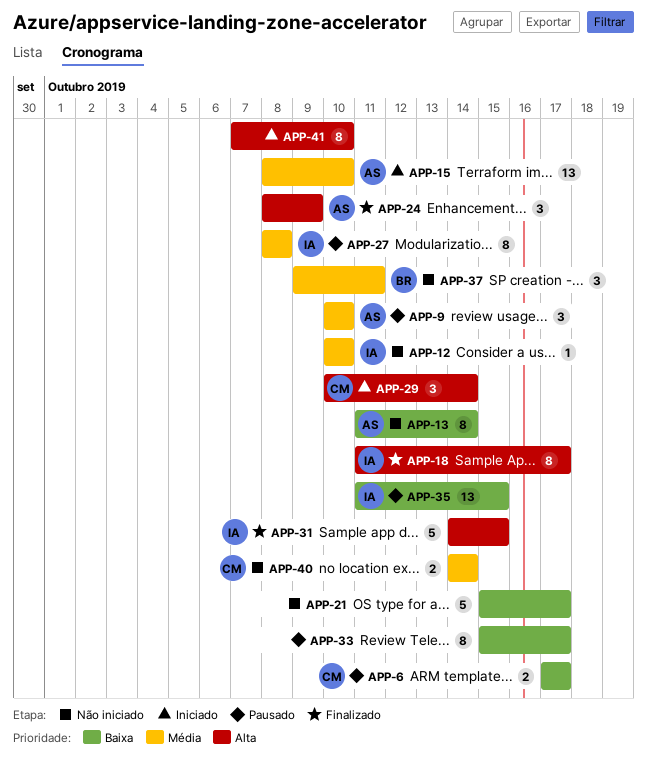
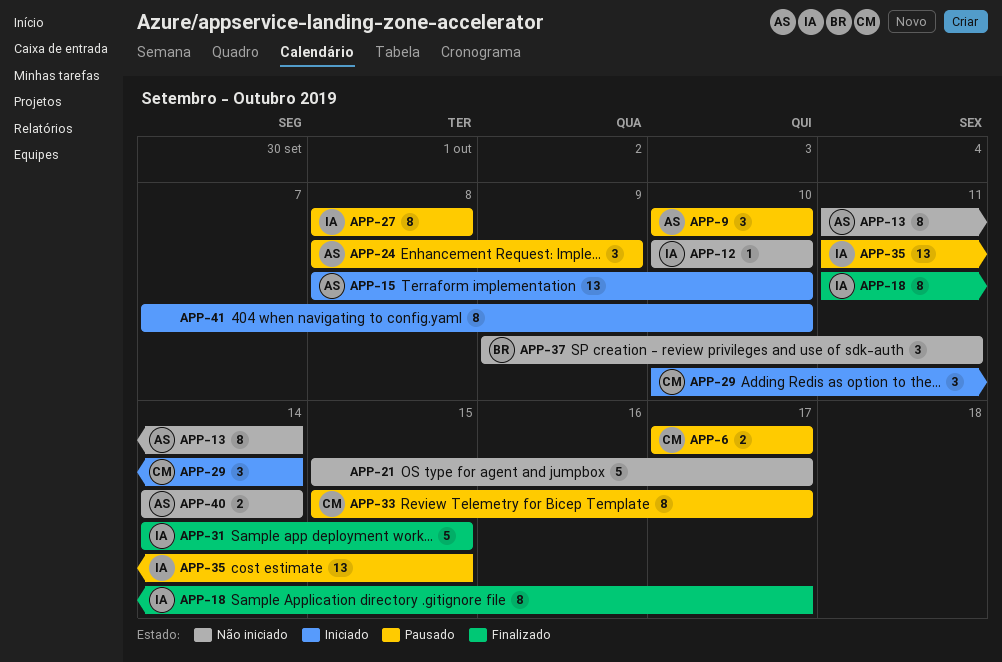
APP-24, status: Finalizado -> Pausado
APP-33, owner: none -> CM
APP-40, owner: CM -> AS

